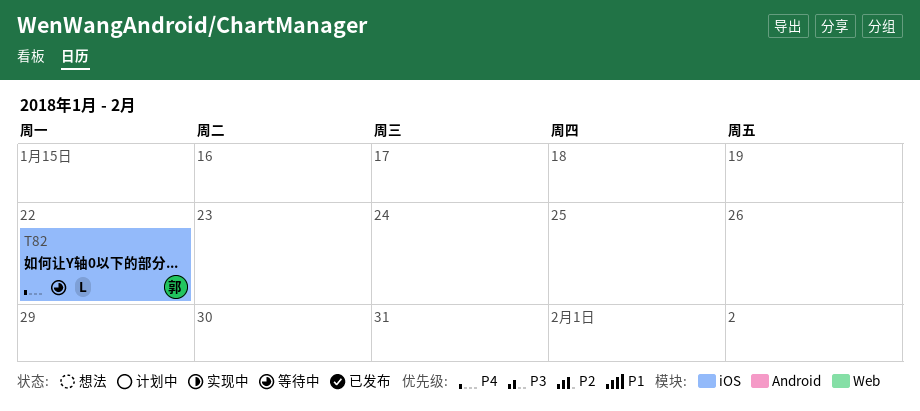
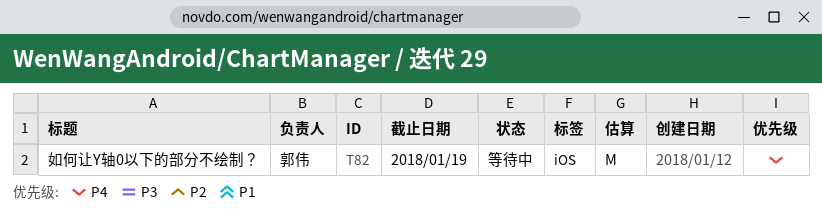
T82, estimate: L -> M
T82, due: Jan 22 -> Jan 19

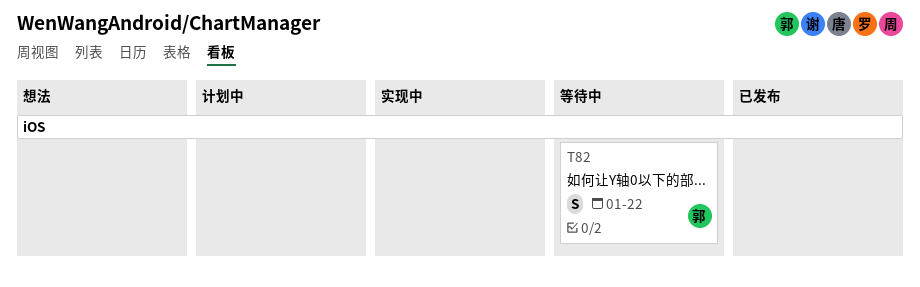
T82, estimate: M -> S
T82, due: Jan 19 -> Jan 22

